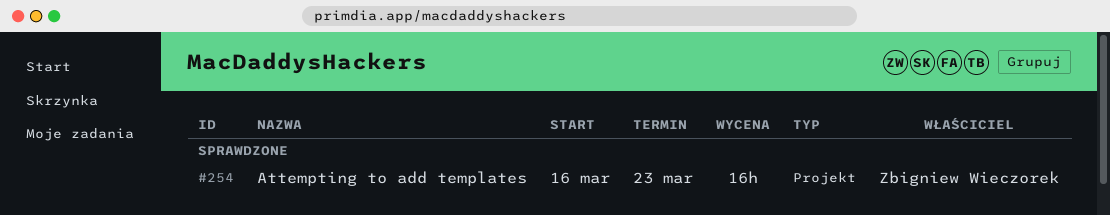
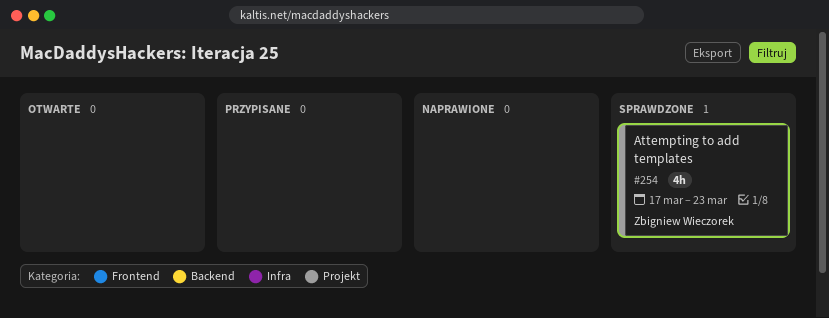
#254, estimate: 16h -> 4h
#254, start: Mar 16 -> Mar 17

